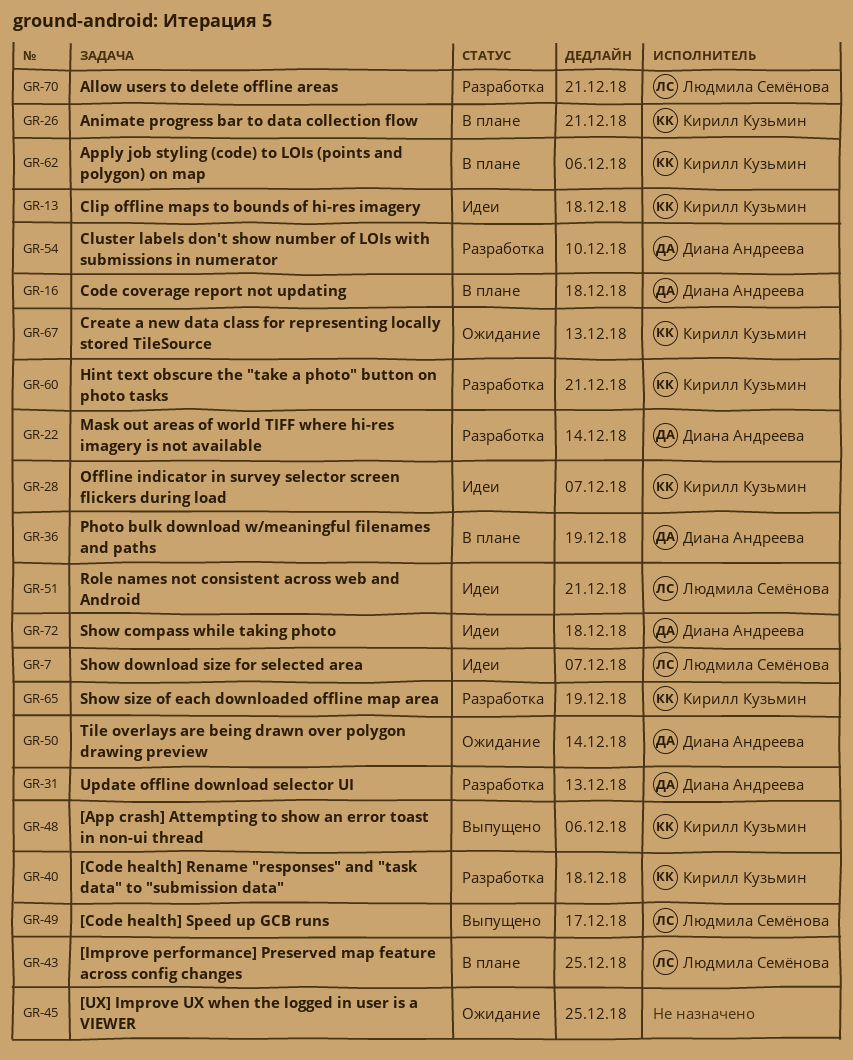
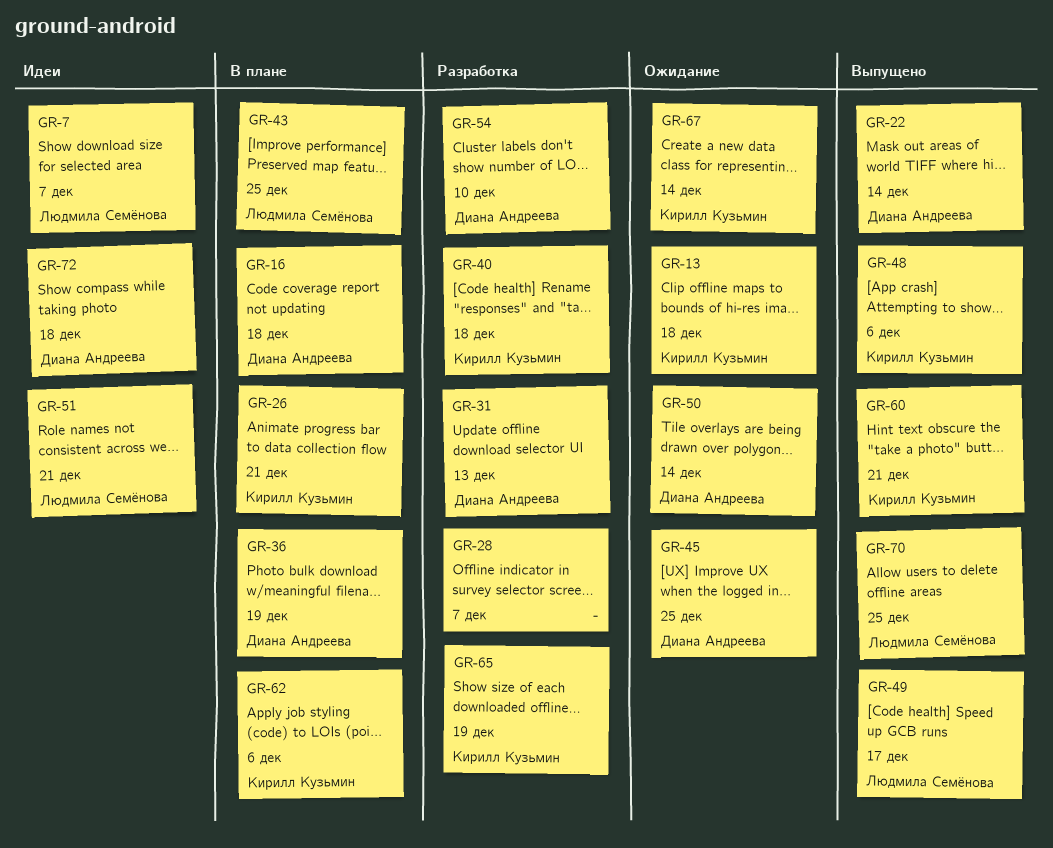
GR-13, status: Идеи -> Ожидание
GR-22, status: Разработка -> Выпущено
GR-28, status: Идеи -> Разработка
GR-28, owner: Кирилл Кузьмин -> none
GR-45, owner: none -> Диана Андреева
GR-60, status: Разработка -> Выпущено
GR-67, due: Dec 13 -> Dec 14
GR-70, status: Разработка -> Выпущено
GR-70, due: Dec 21 -> Dec 25

